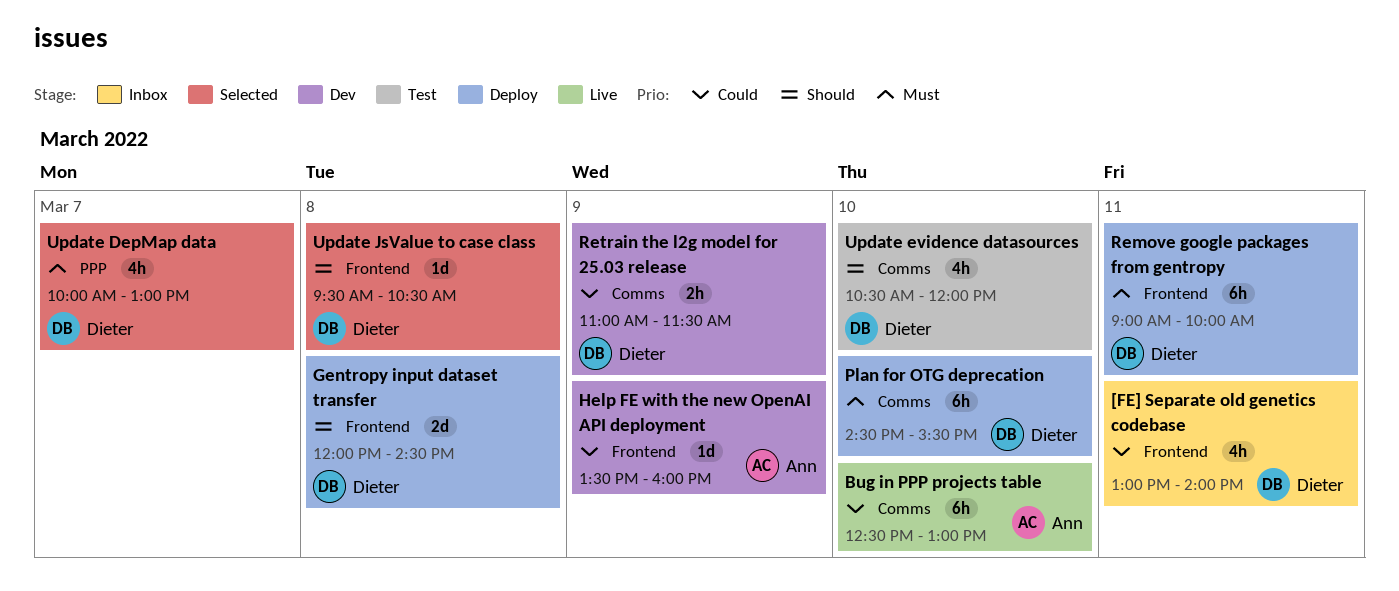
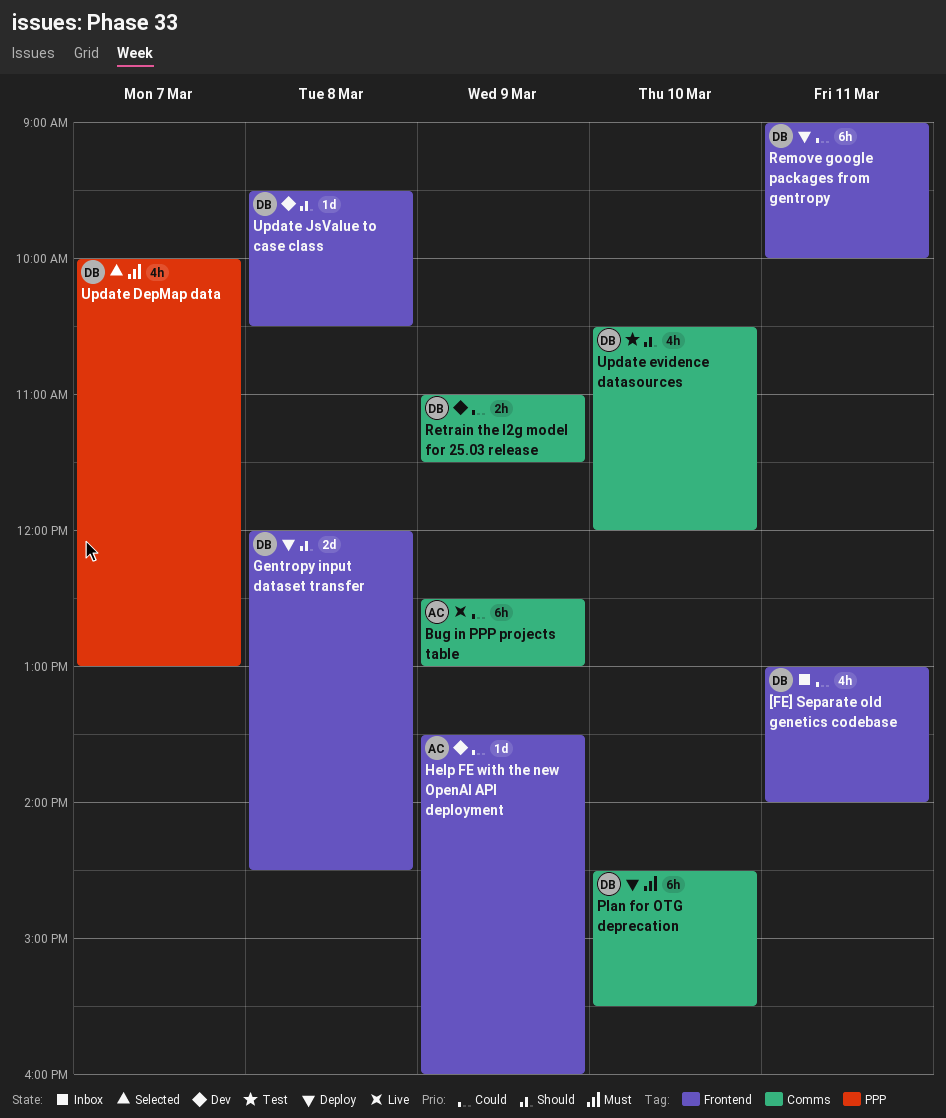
Bug in PPP projects table, day: Mar 10 -> Mar 9
Remove google packages from gentropy, priority: Must -> Could
Update JsValue to case class, status: Selected -> Dev

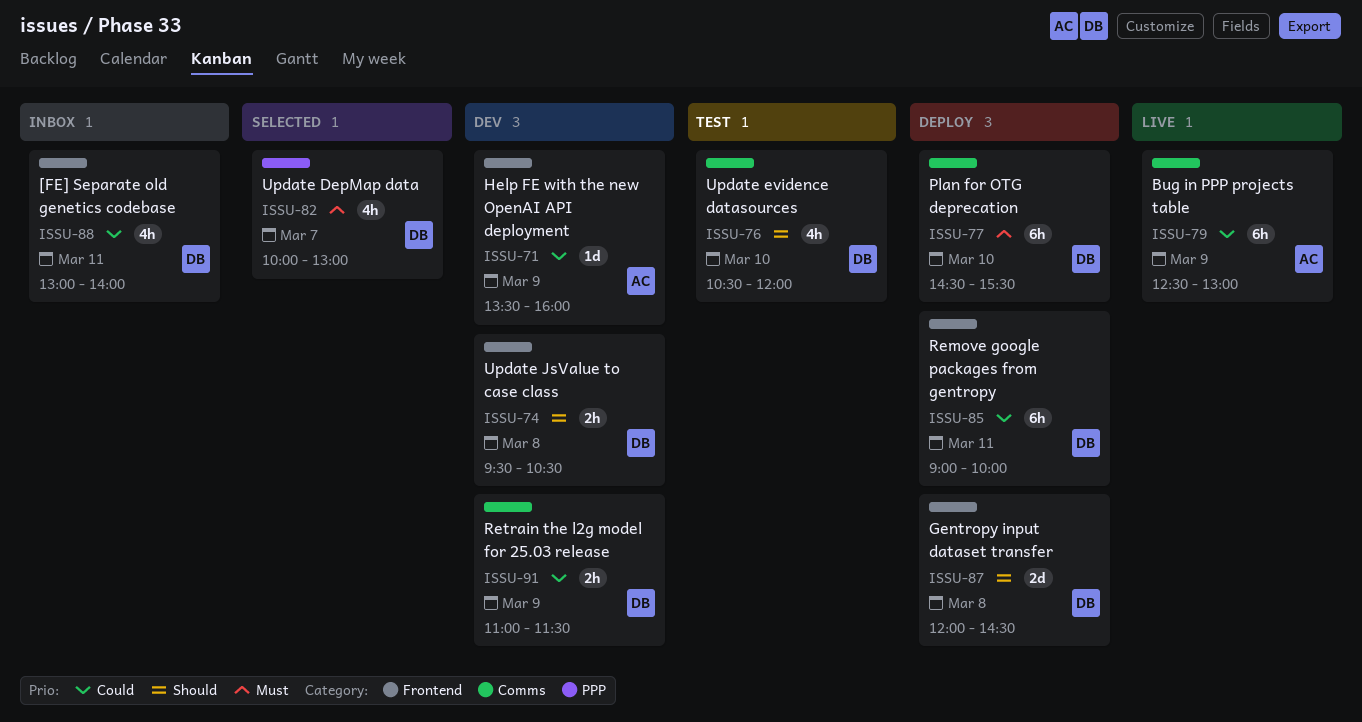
Update JsValue to case class, estimate: 1d -> 2h

